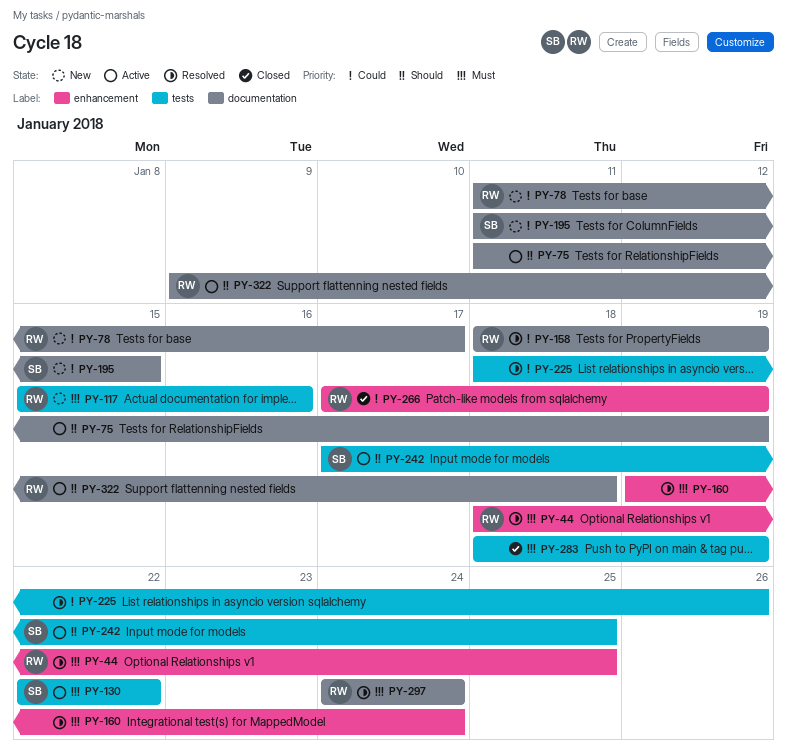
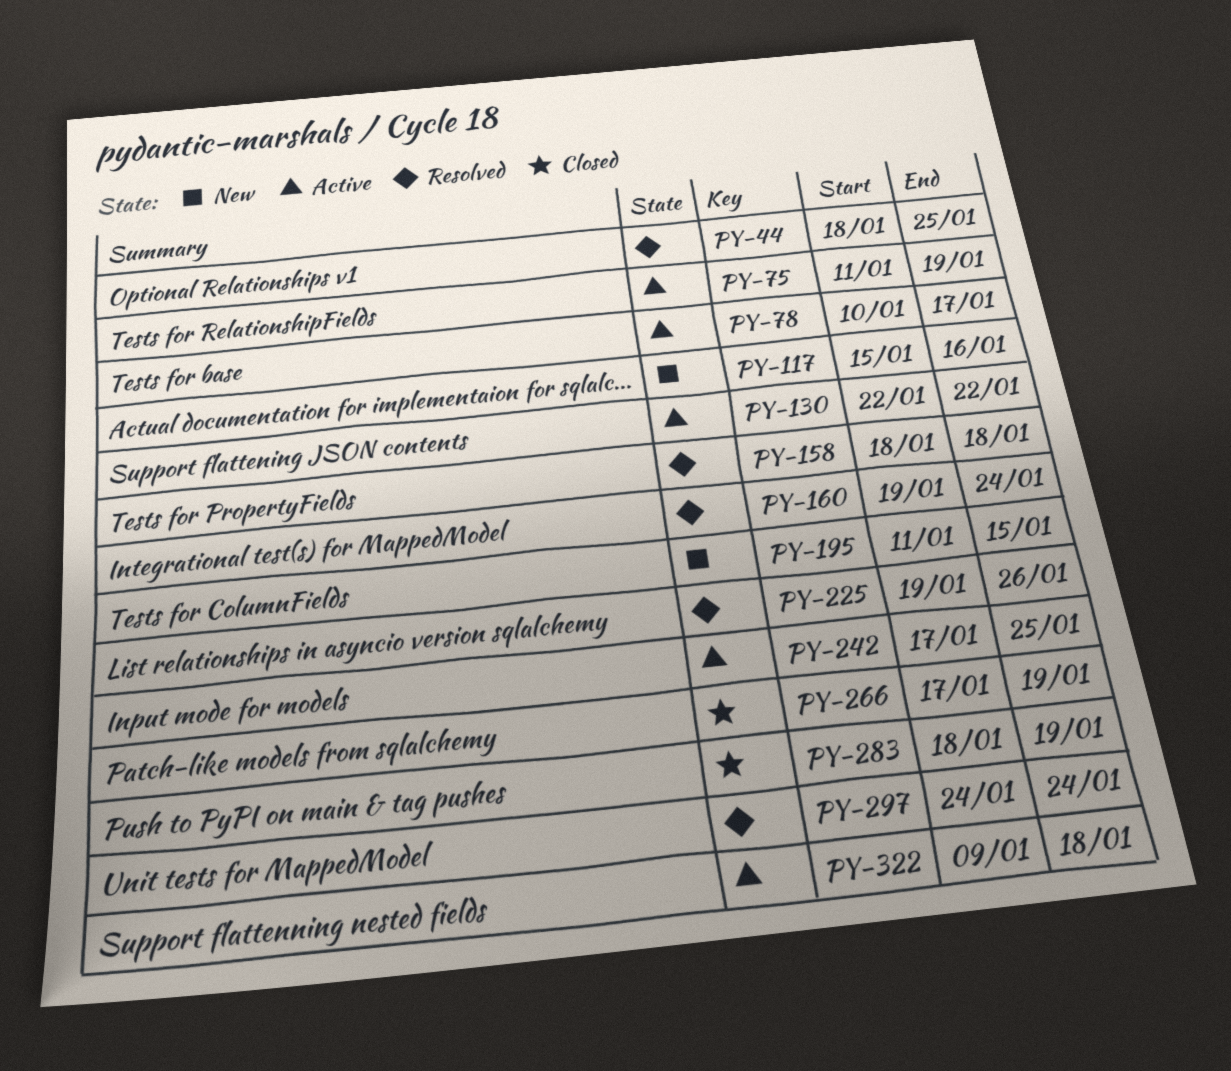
PY-78, status: New -> Active
PY-78, start: Jan 11 -> Jan 10
PY-158, due: Jan 19 -> Jan 18
PY-225, start: Jan 18 -> Jan 19

